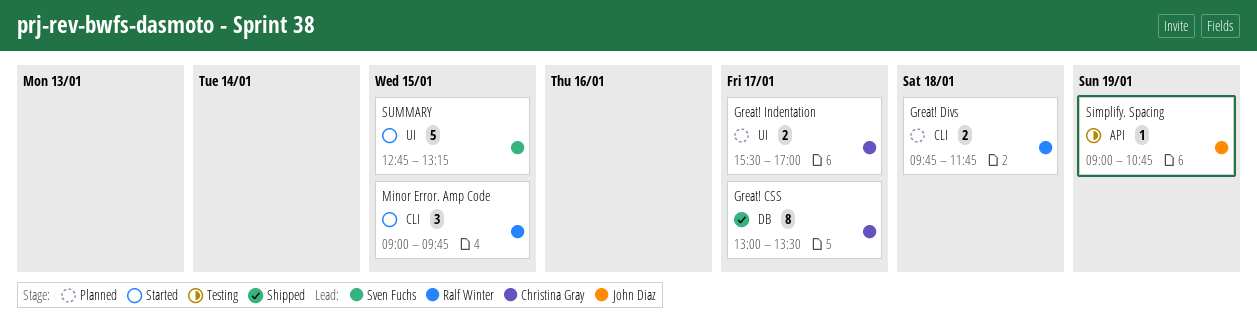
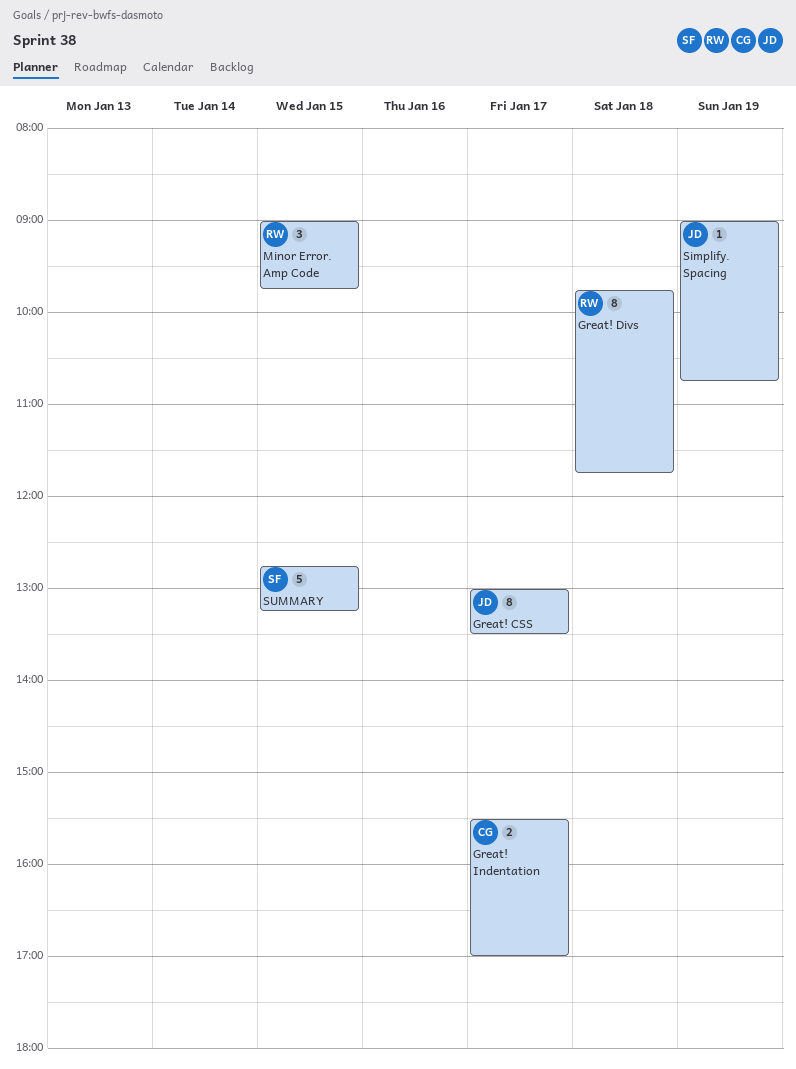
Great! CSS, owner: Christina Gray -> John Diaz
Great! Divs, estimate: 2 -> 8

